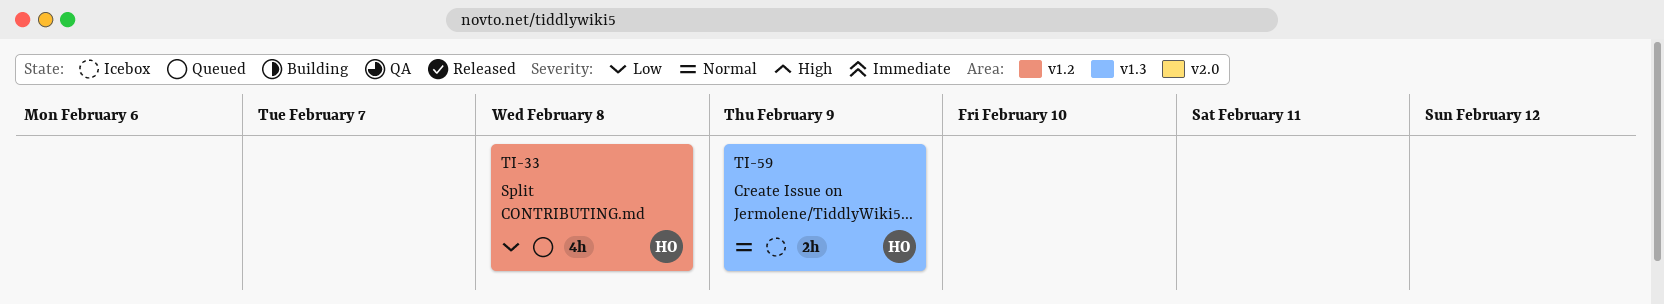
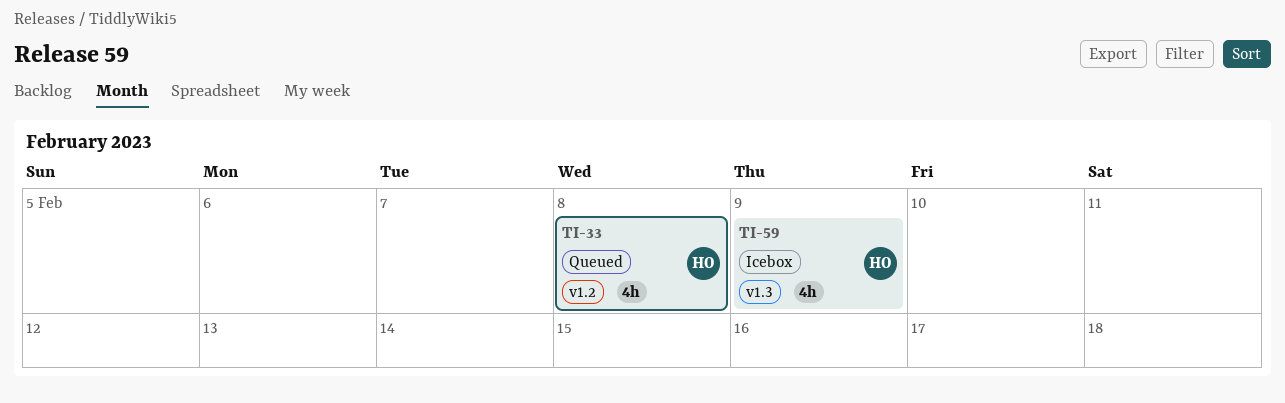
TI-59, estimate: 2h -> 4h

